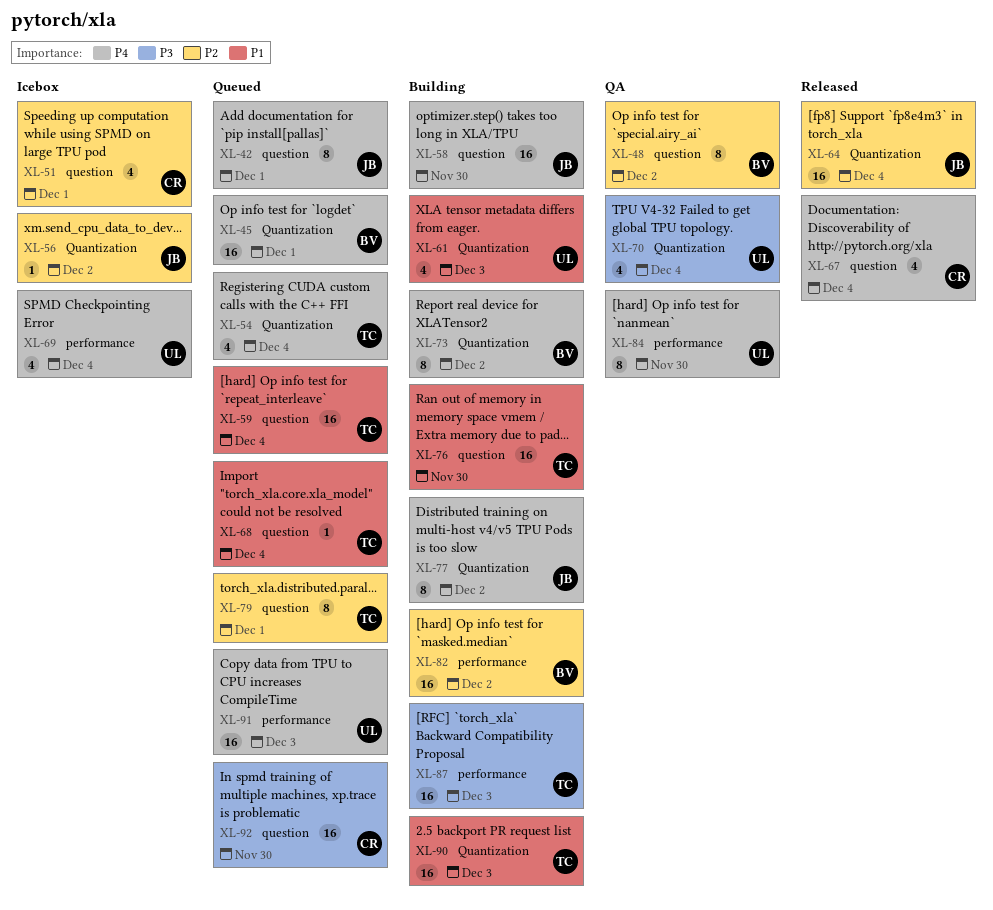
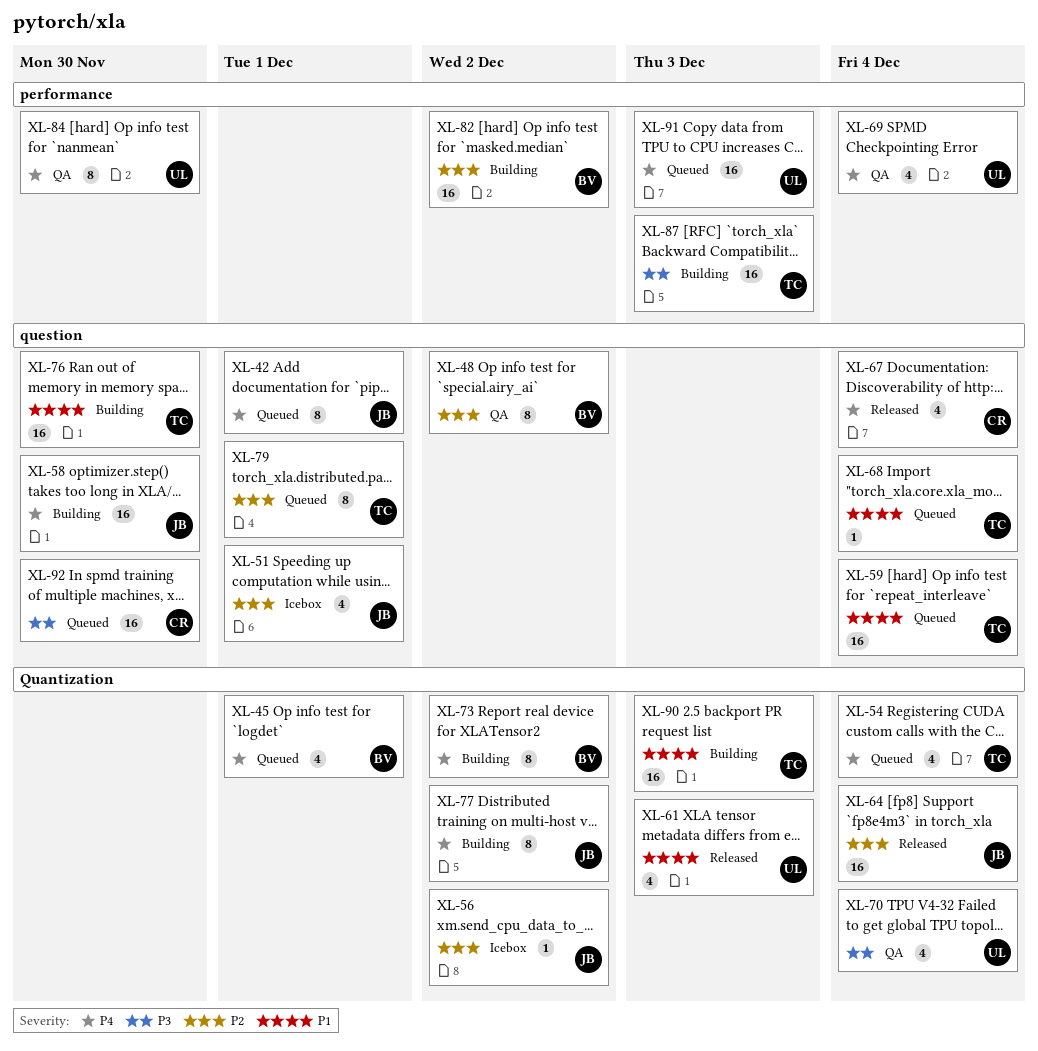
XL-45, estimate: 16 -> 4
XL-51, owner: CR -> JB
XL-61, status: Building -> Released
XL-69, status: Icebox -> QA

